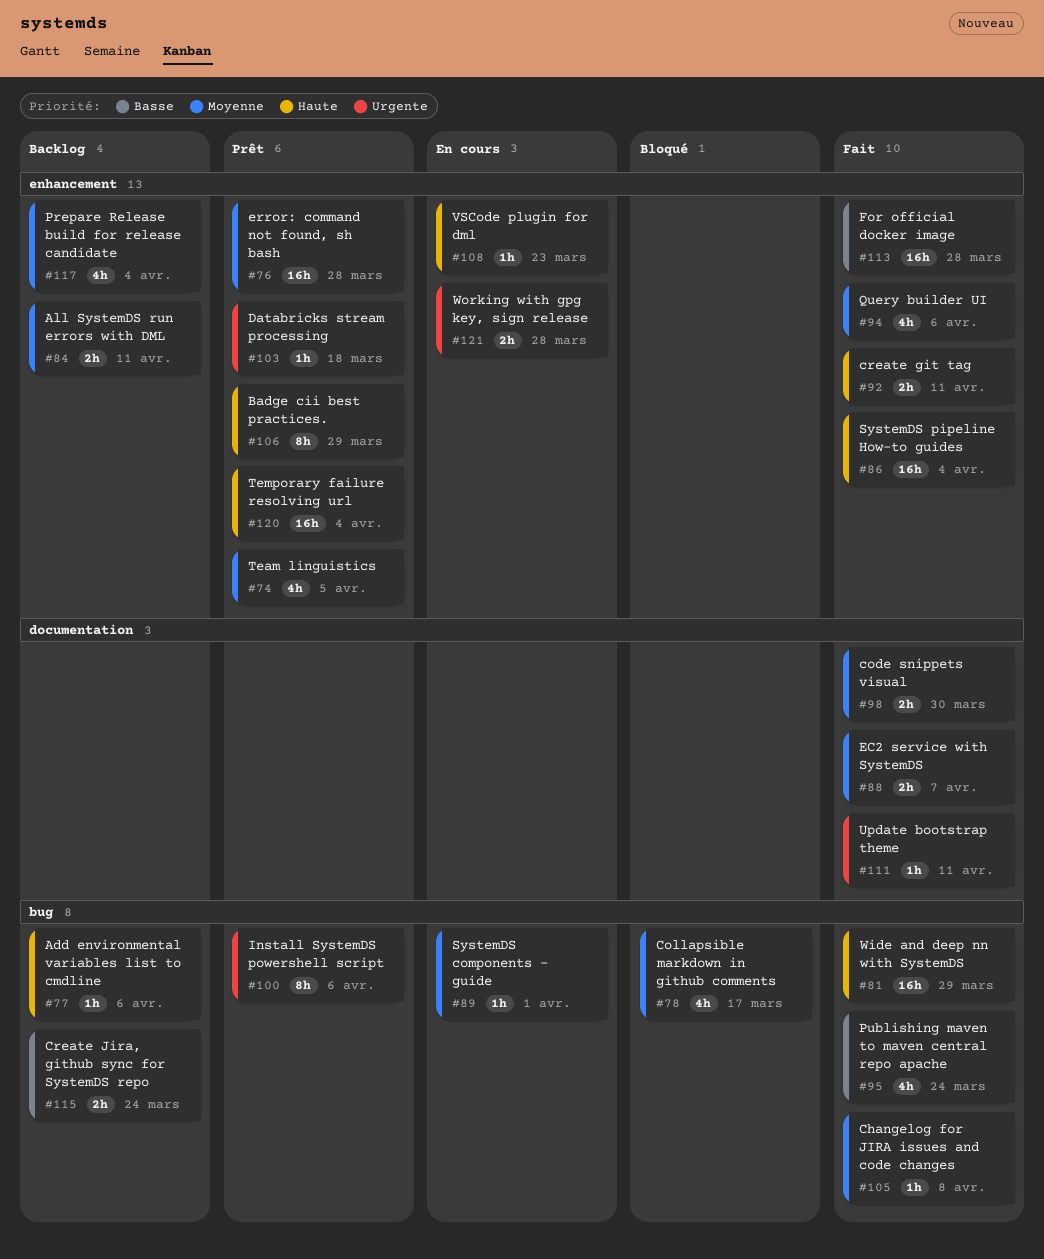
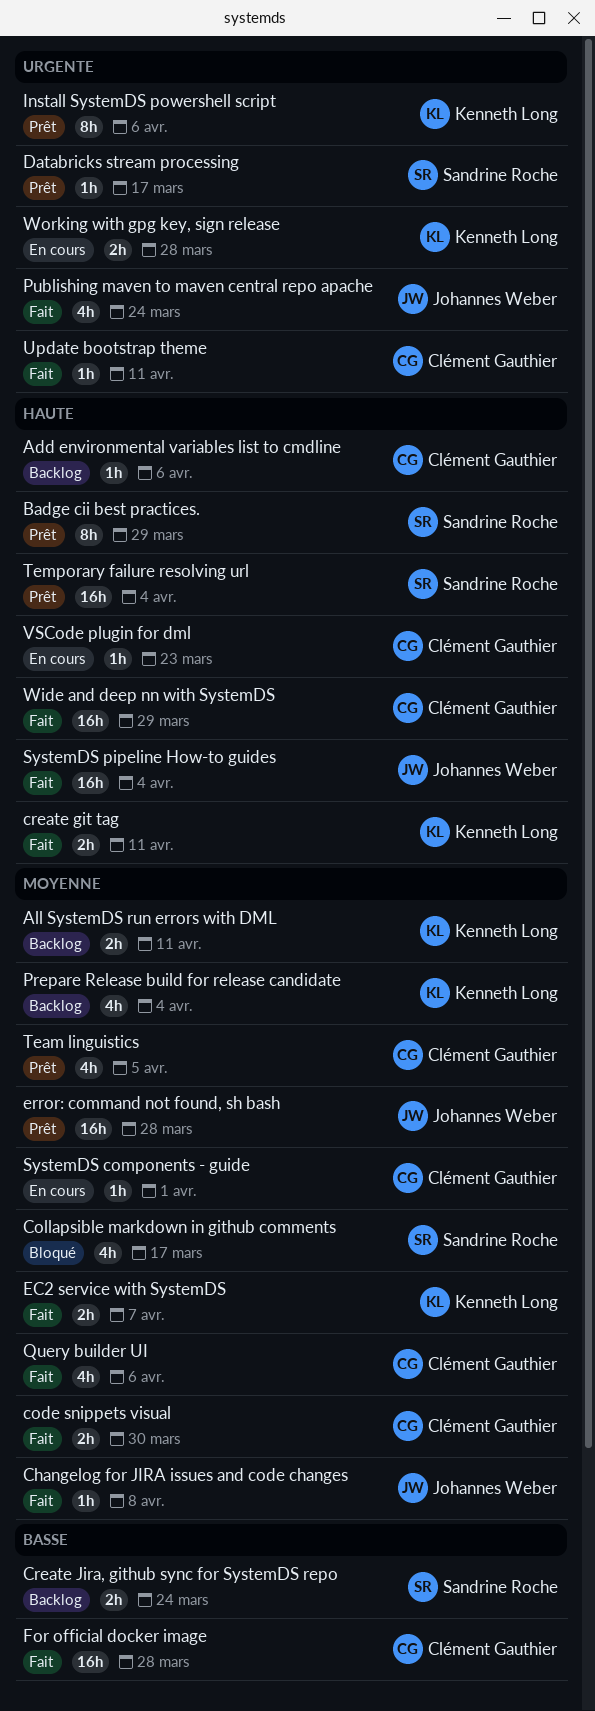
Databricks stream processing, due: Mar 18 -> Mar 17
Publishing maven to maven central repo apache, priority: Basse -> Urgente

